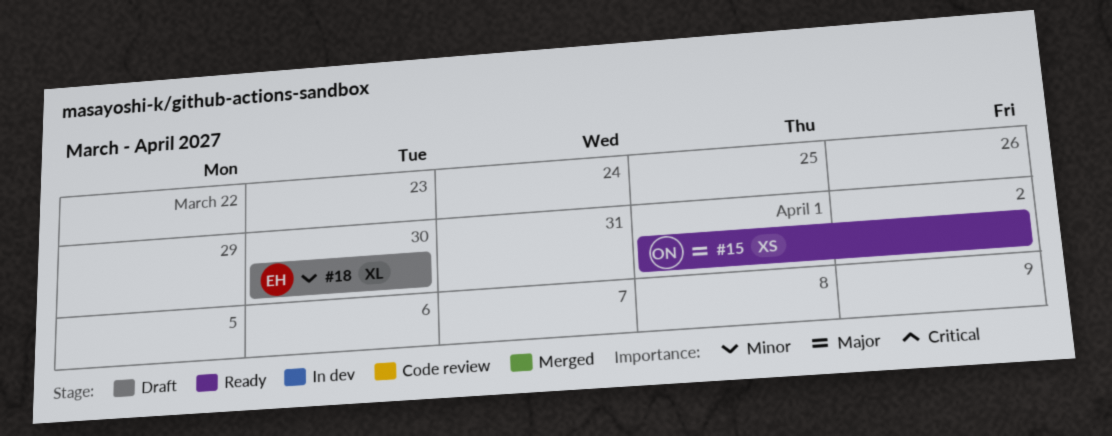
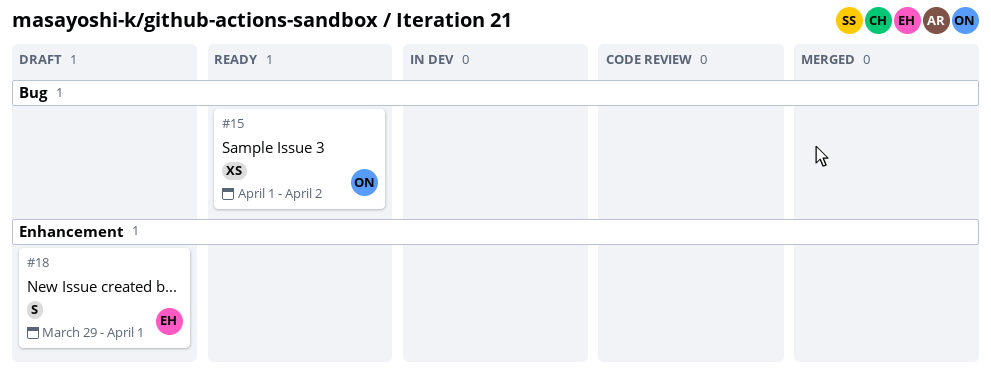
#18, estimate: XL -> S
#18, start: Mar 30 -> Mar 29
#18, due: Mar 30 -> Apr 1

